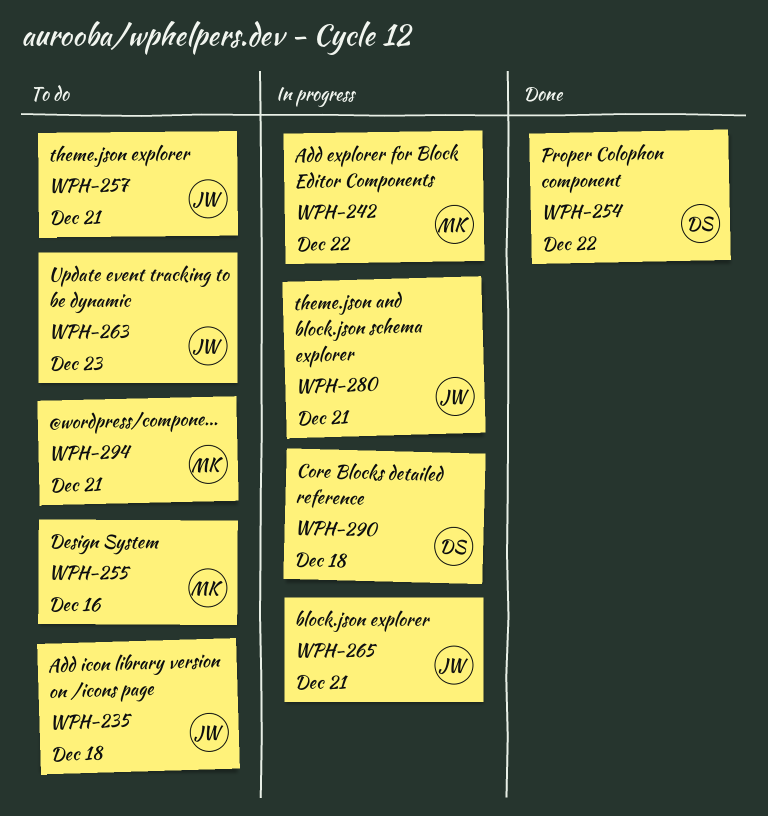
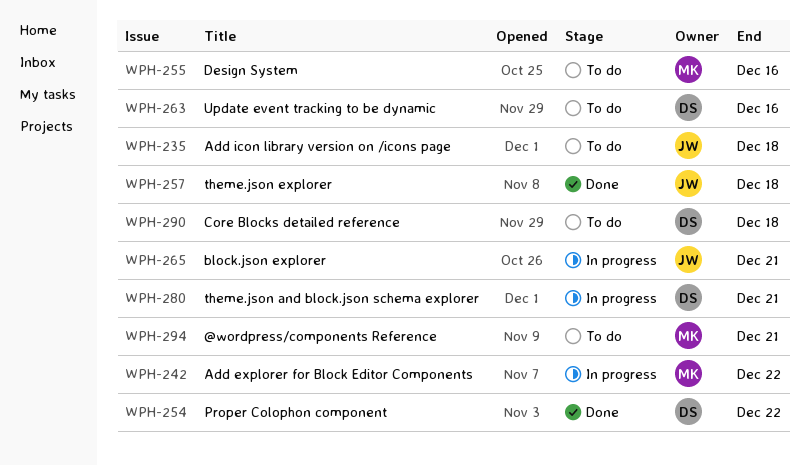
WPH-257, status: To do -> Done
WPH-257, due: Dec 21 -> Dec 18
WPH-263, owner: JW -> DS
WPH-263, due: Dec 23 -> Dec 16
WPH-280, owner: JW -> DS
WPH-290, status: In progress -> To do

